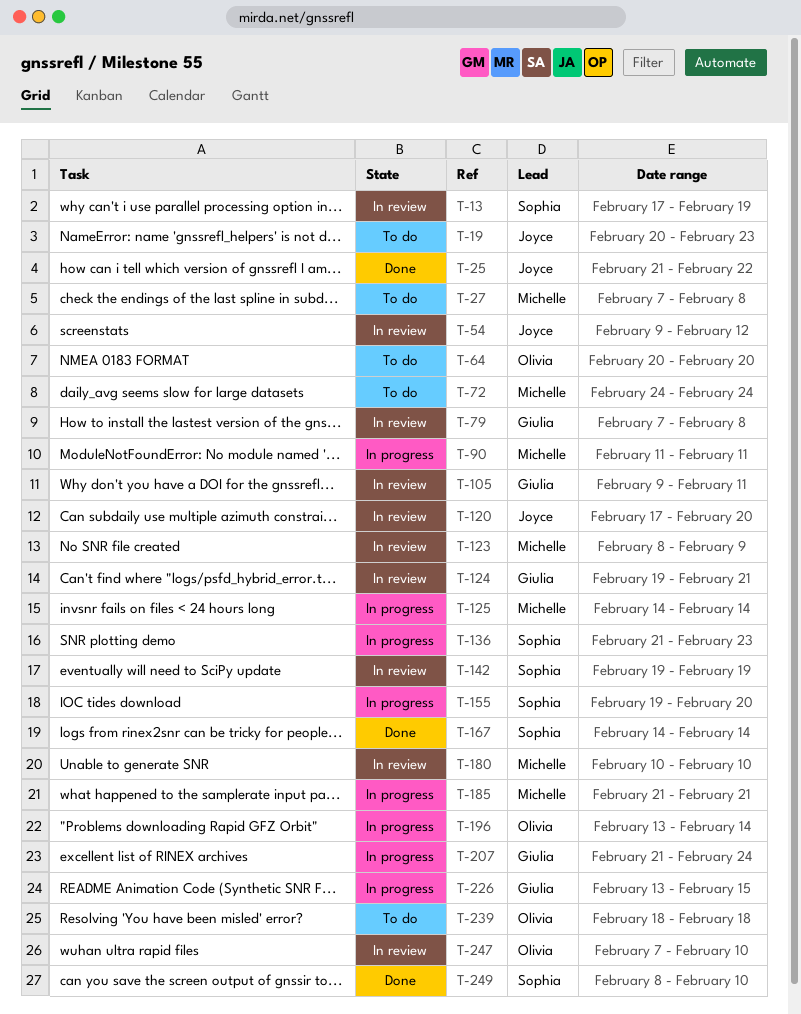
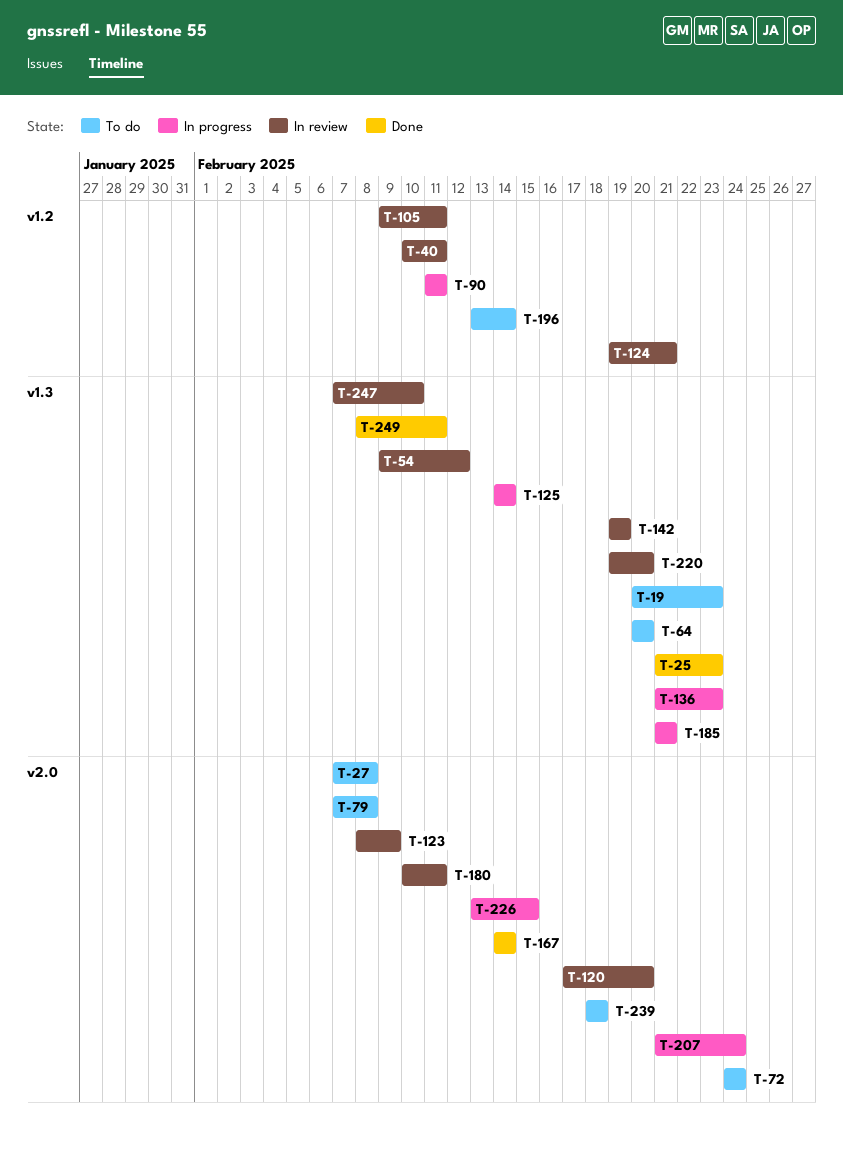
T-13: present -> none
T-25, due: Feb 22 -> Feb 23
T-40: none -> present
T-79, status: In review -> To do
T-155: present -> none
T-180, due: Feb 10 -> Feb 11
T-196, status: In progress -> To do
T-220: none -> present
T-249, due: Feb 10 -> Feb 11

